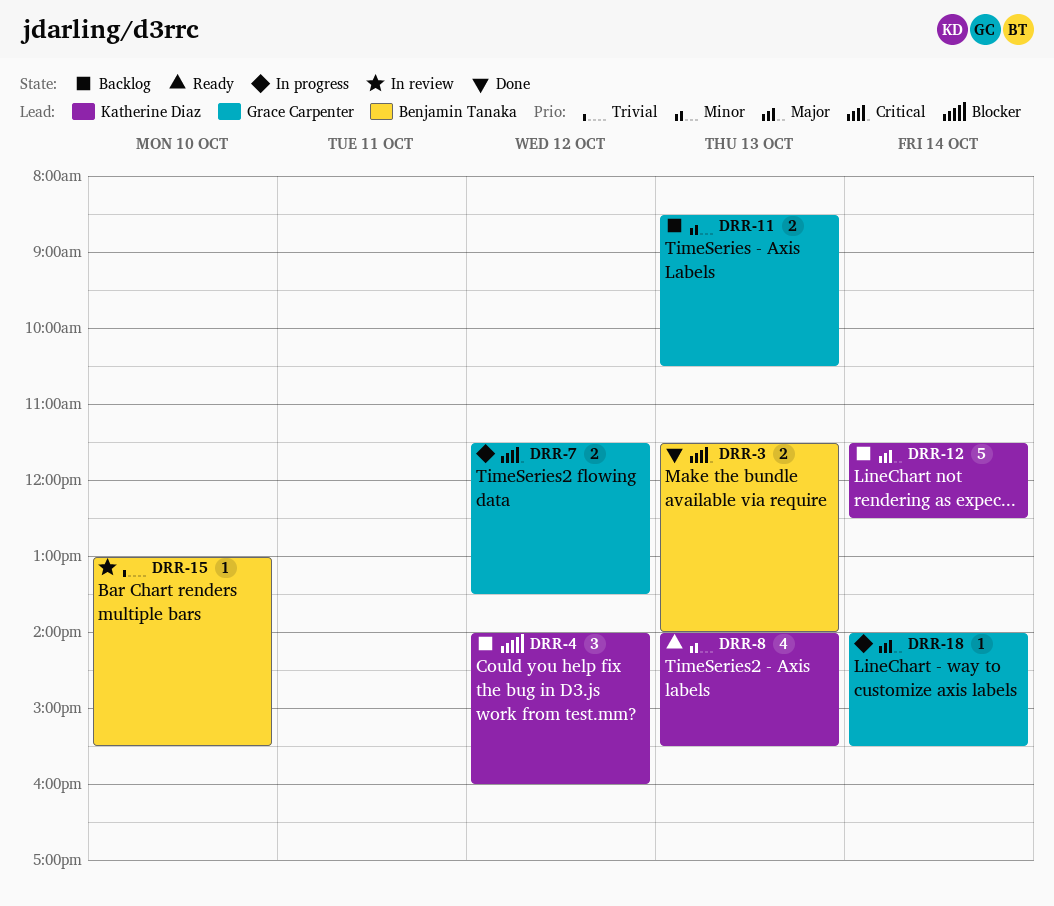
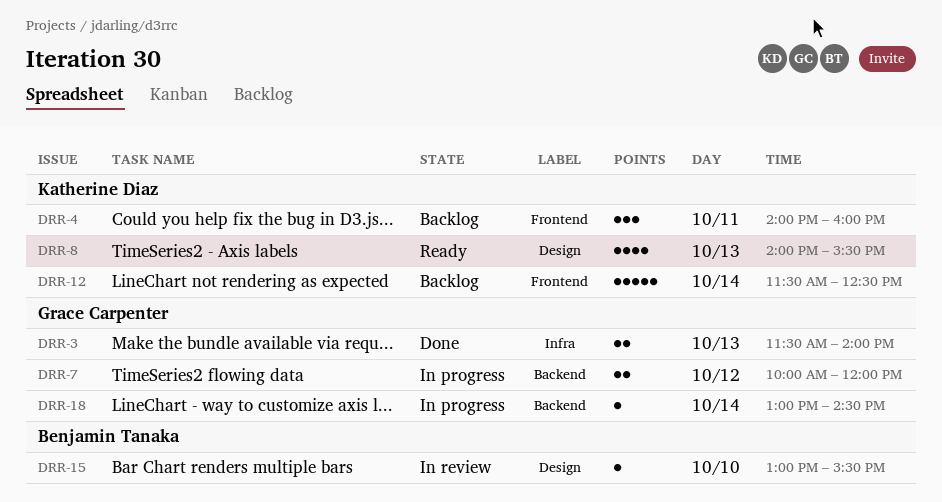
DRR-3, owner: Benjamin Tanaka -> Grace Carpenter
DRR-4, day: Oct 12 -> Oct 11
DRR-7, begins: 11:30 -> 10:00
DRR-7, ends: 13:30 -> 12:00
DRR-11: present -> none
DRR-18, begins: 14:00 -> 13:00
DRR-18, ends: 15:30 -> 14:30

